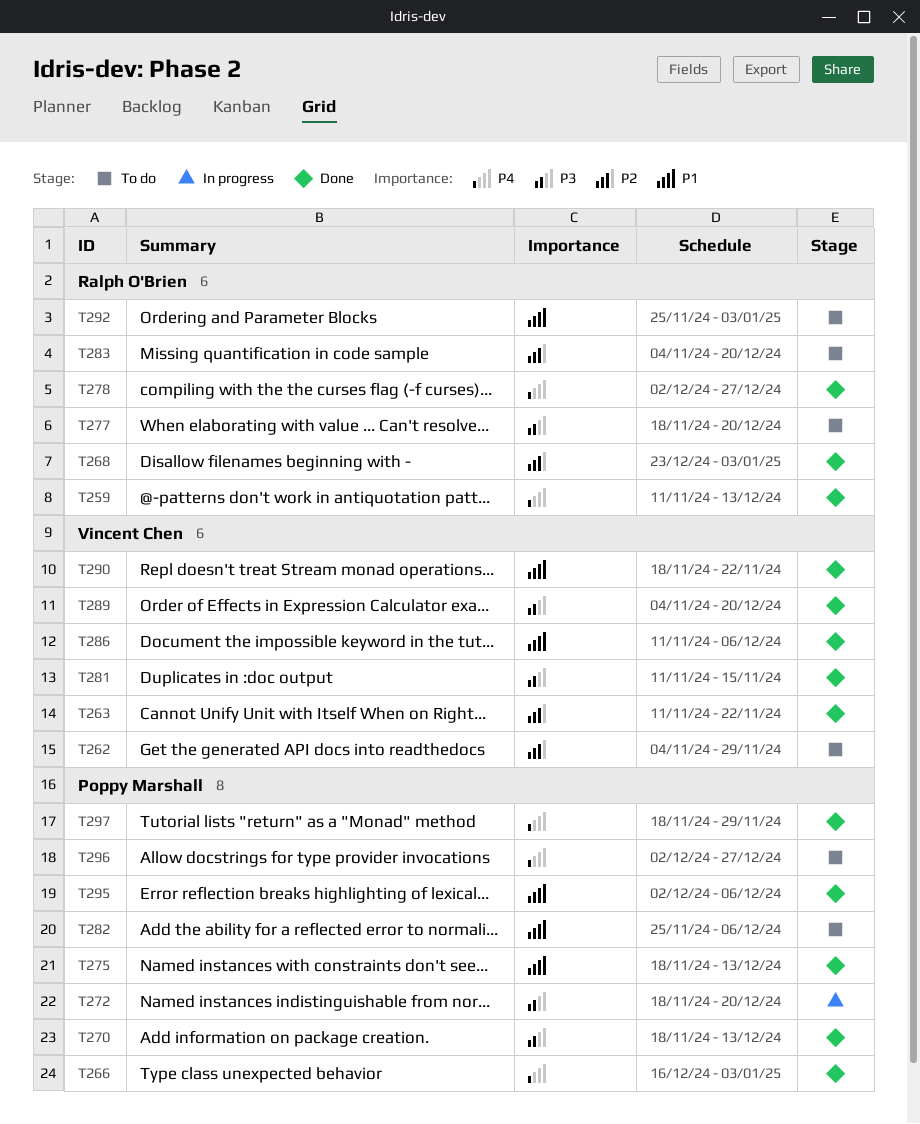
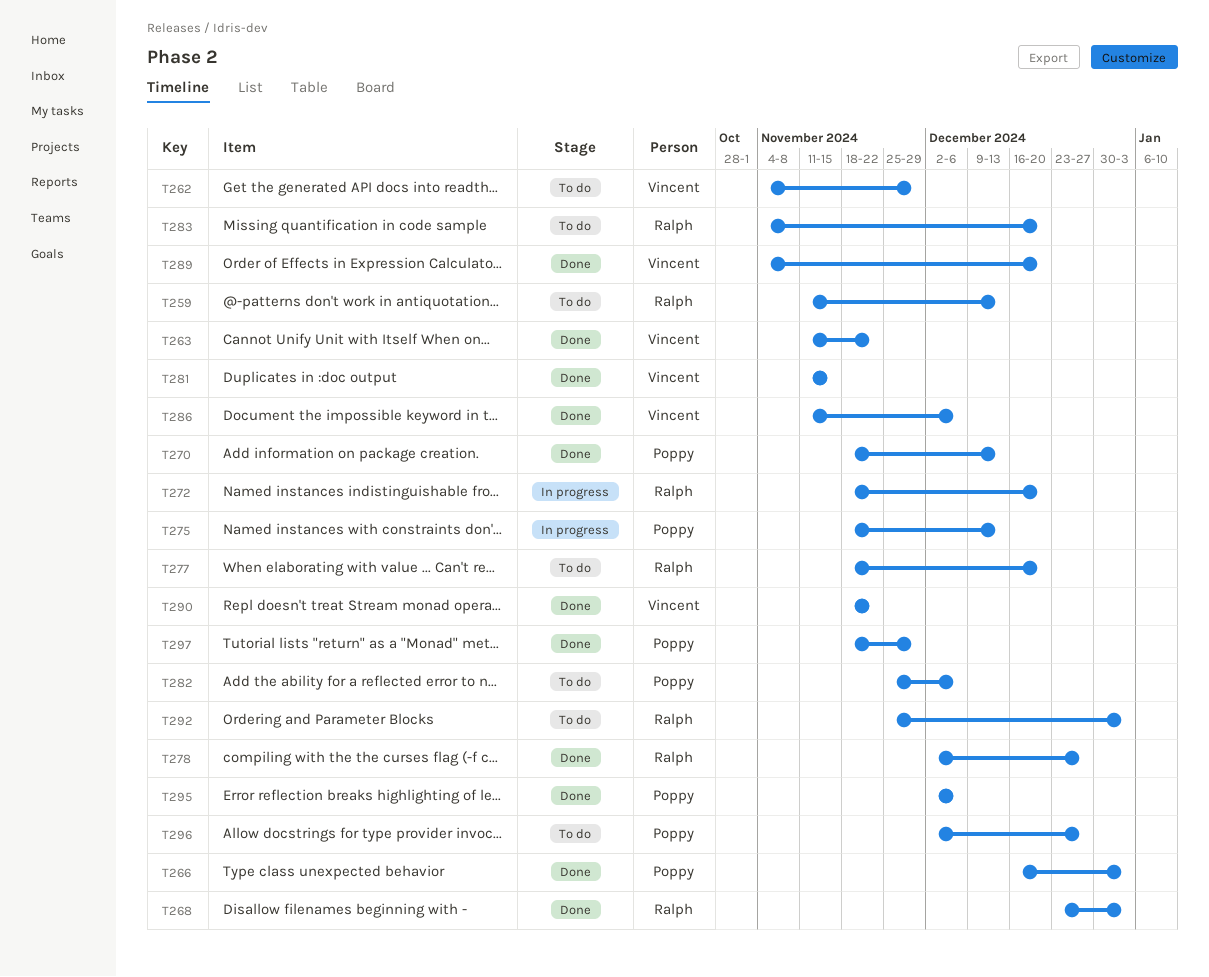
T259, status: Done -> To do
T272, owner: Poppy Marshall -> Ralph O'Brien
T275, status: Done -> In progress

